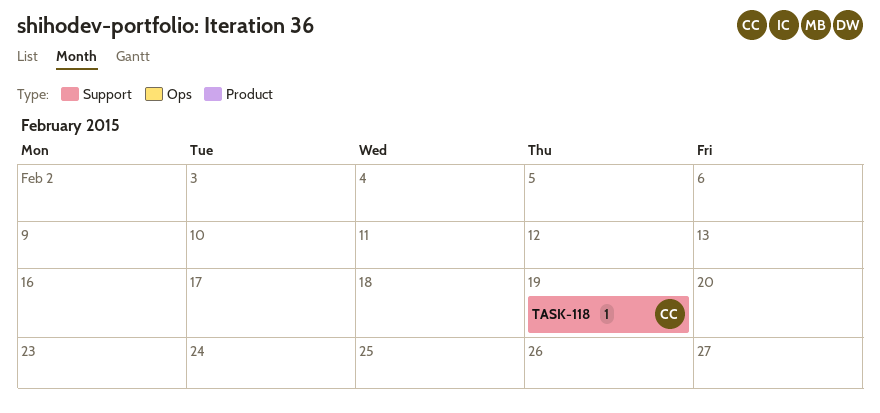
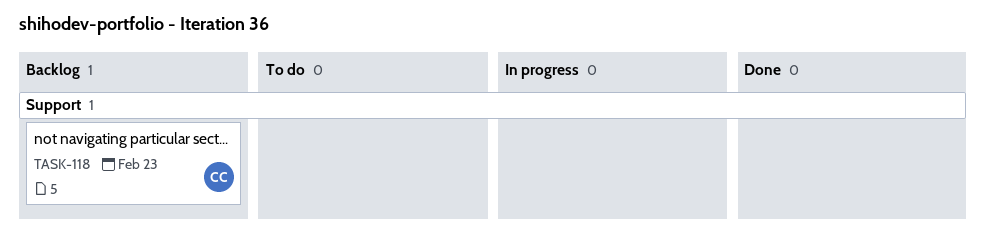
TASK-118, due: Feb 19 -> Feb 23

